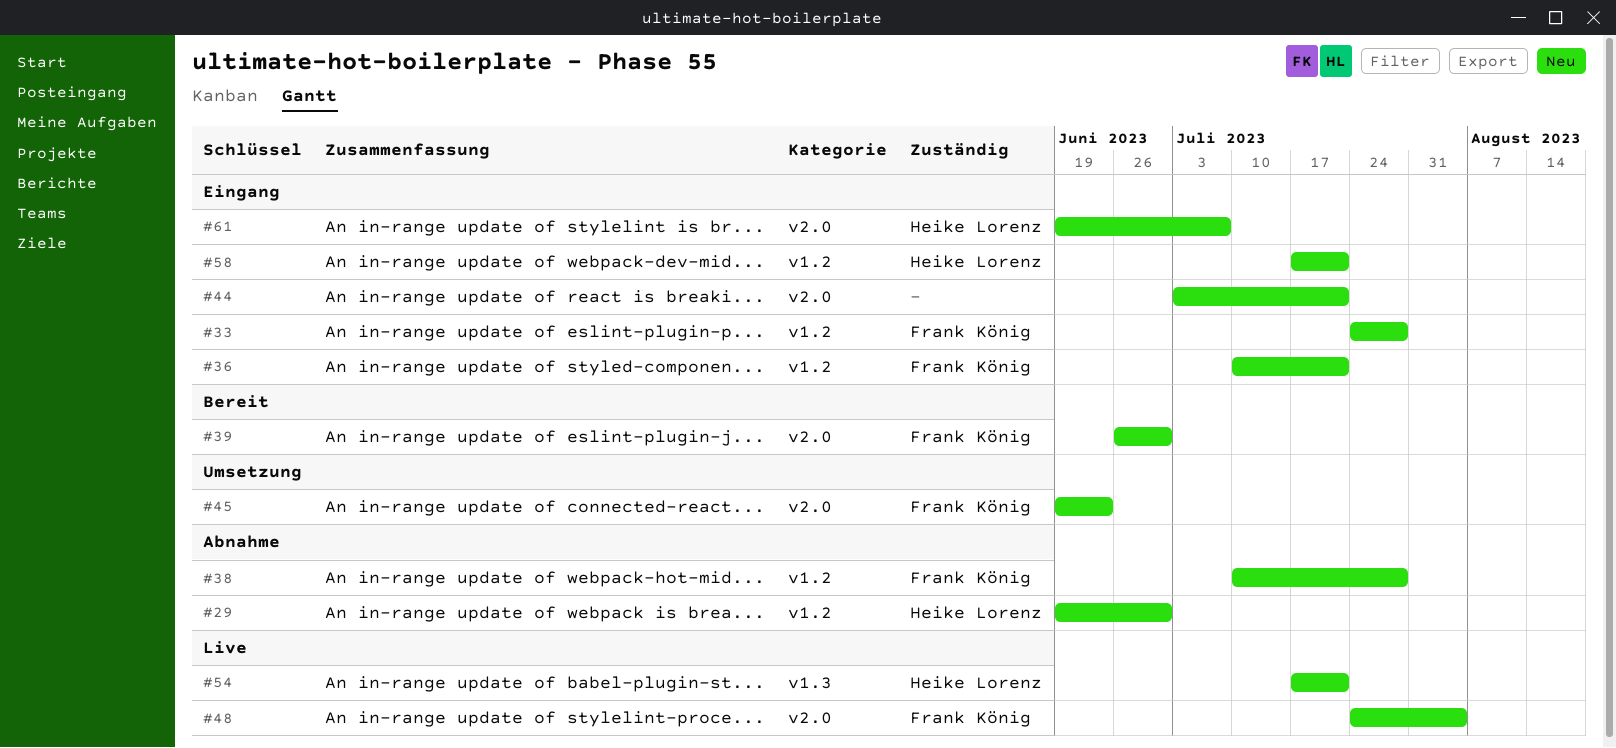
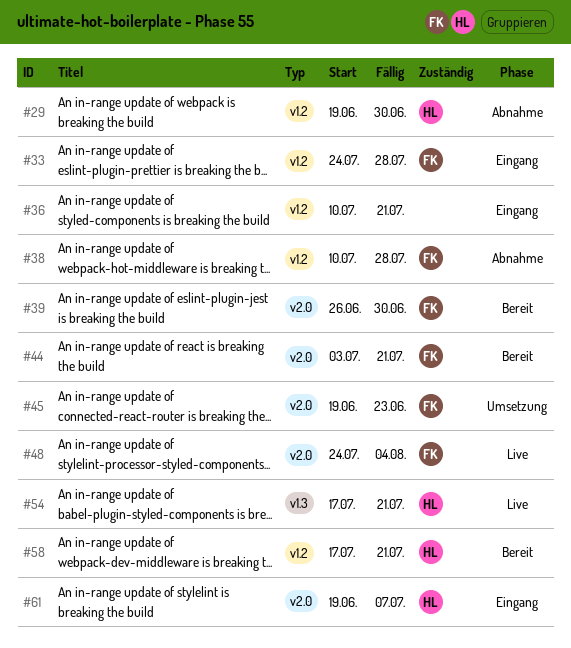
#36, owner: Frank König -> none
#44, status: Eingang -> Bereit
#44, owner: none -> Frank König
#58, status: Eingang -> Bereit

